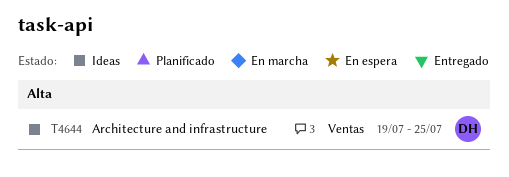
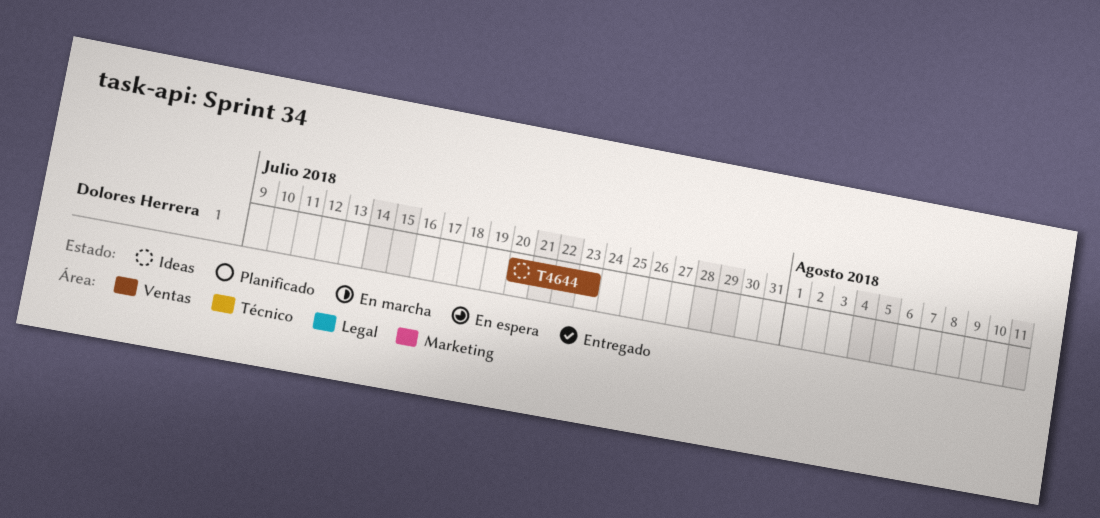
T4644, start: Jul 19 -> Jul 20
T4644, due: Jul 25 -> Jul 23

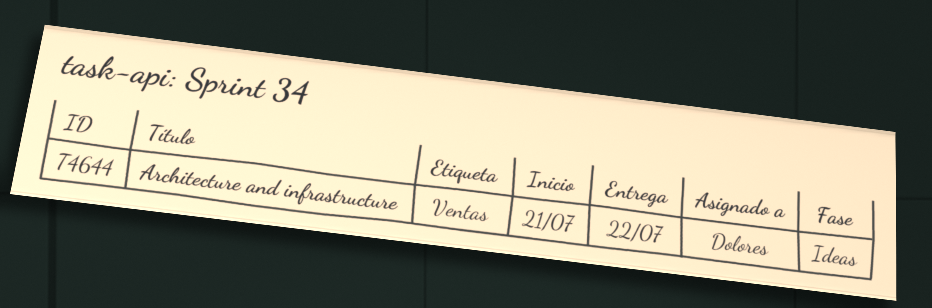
T4644, start: Jul 20 -> Jul 21
T4644, due: Jul 23 -> Jul 22

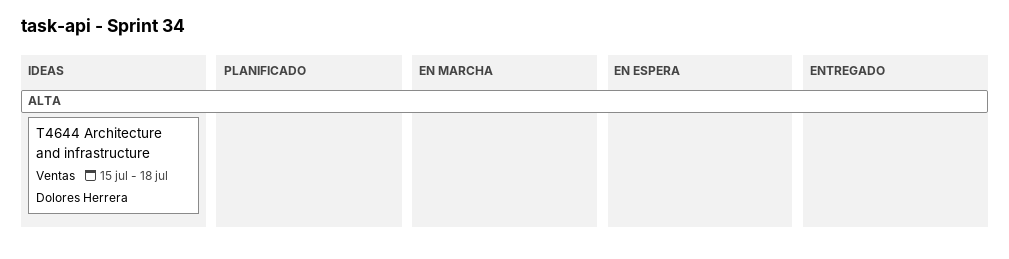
T4644, start: Jul 21 -> Jul 15
T4644, due: Jul 22 -> Jul 18

